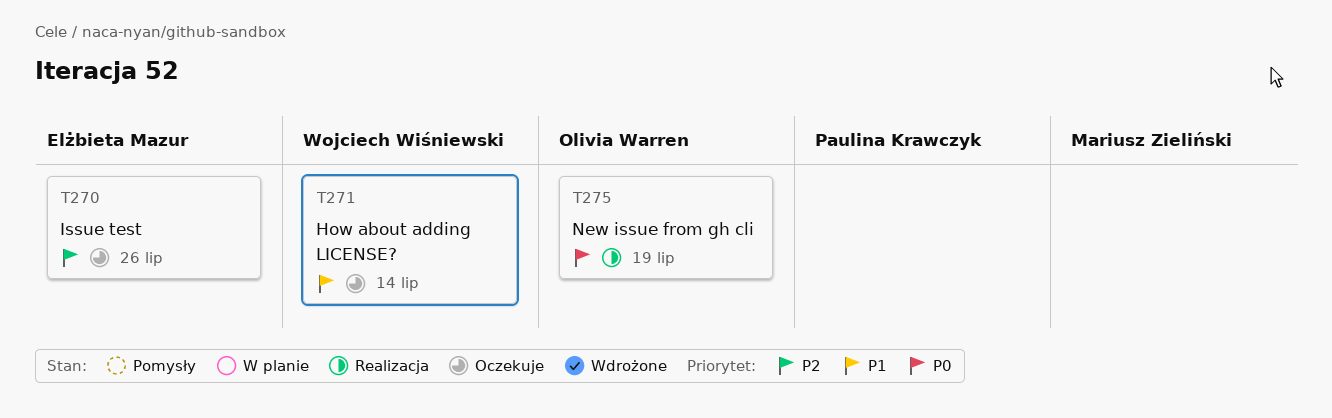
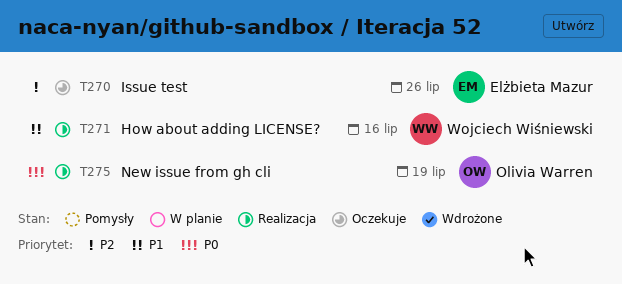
T271, status: Oczekuje -> Realizacja
T271, due: Jul 14 -> Jul 16

